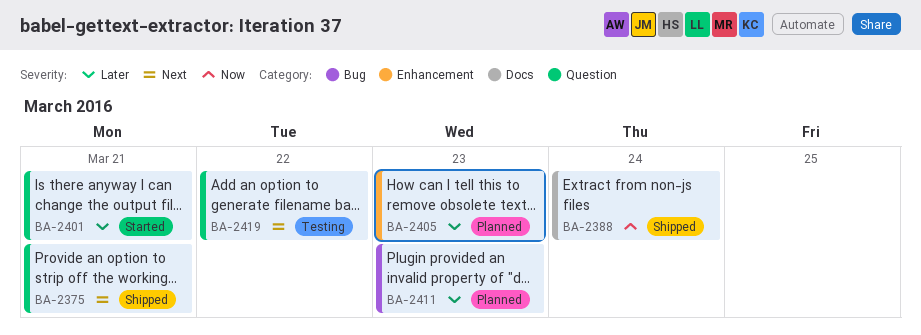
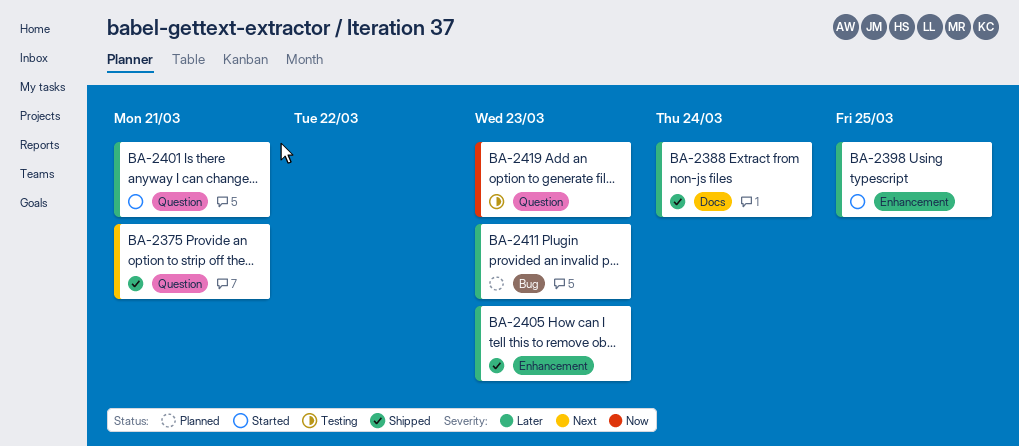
BA-2388, priority: Now -> Later
BA-2398: none -> present
BA-2405, status: Planned -> Shipped
BA-2419, priority: Next -> Now
BA-2419, due: Mar 22 -> Mar 23

